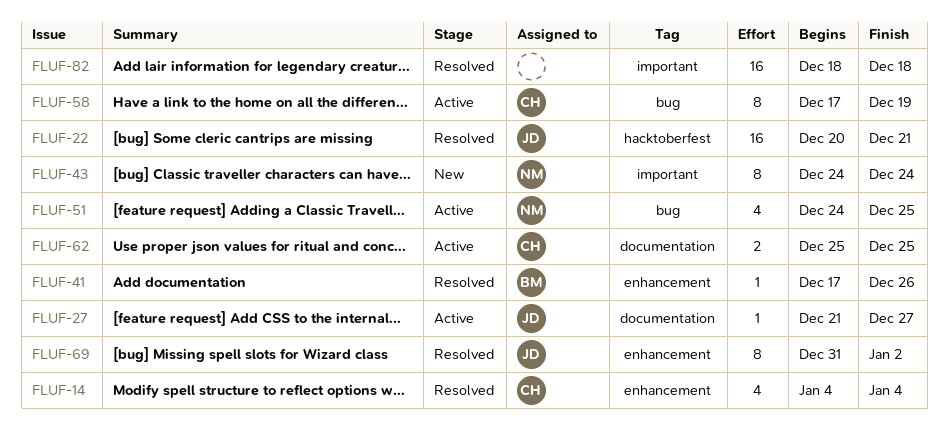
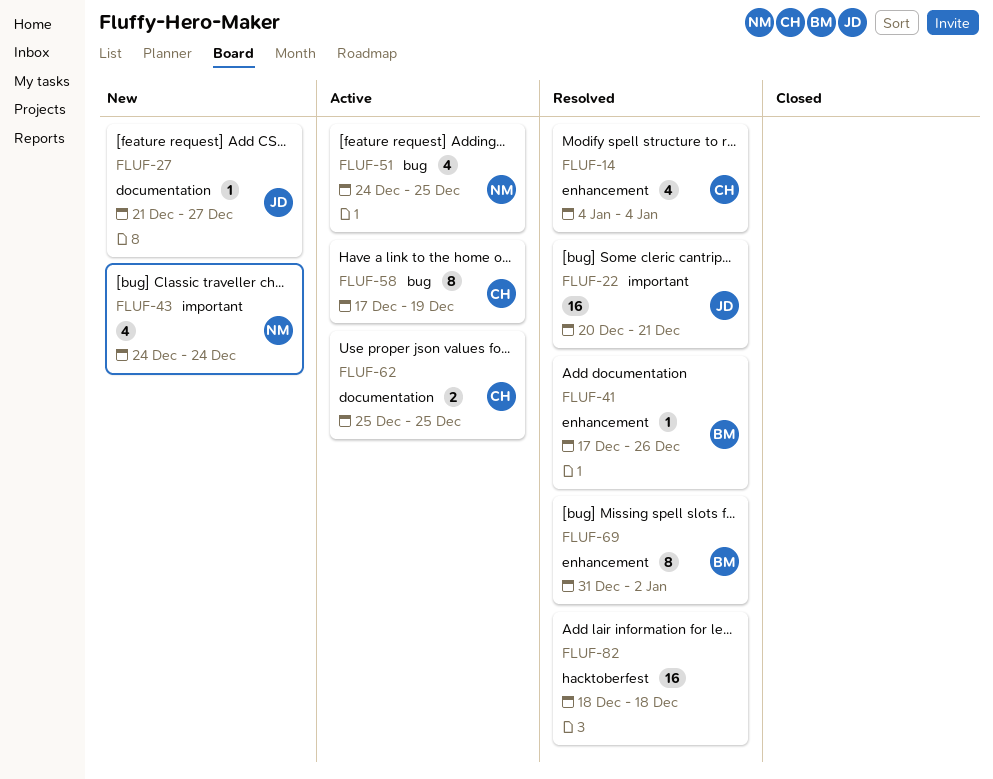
FLUF-22, label: hacktoberfest -> important
FLUF-27, status: Active -> New
FLUF-43, estimate: 8 -> 4
FLUF-69, owner: JD -> BM
FLUF-82, label: important -> hacktoberfest

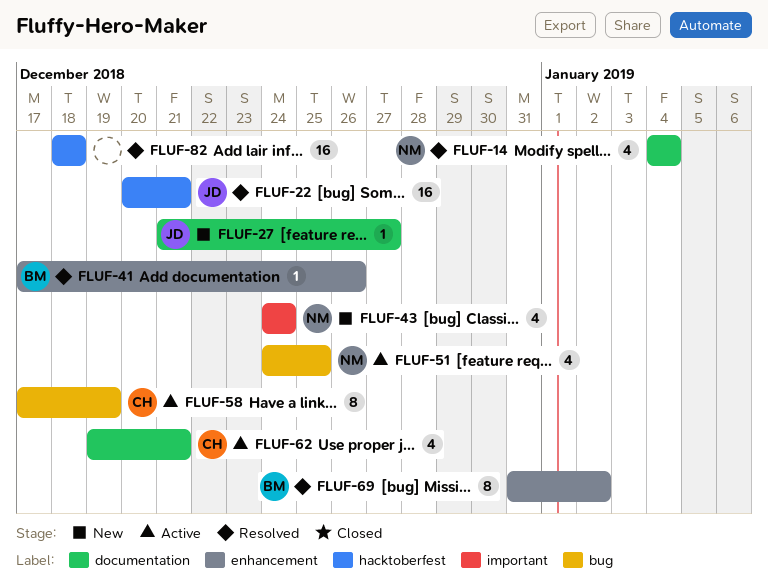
FLUF-14, owner: CH -> NM
FLUF-14, label: enhancement -> documentation
FLUF-22, label: important -> hacktoberfest
FLUF-62, estimate: 2 -> 4
FLUF-62, start: Dec 25 -> Dec 19
FLUF-62, due: Dec 25 -> Dec 21

